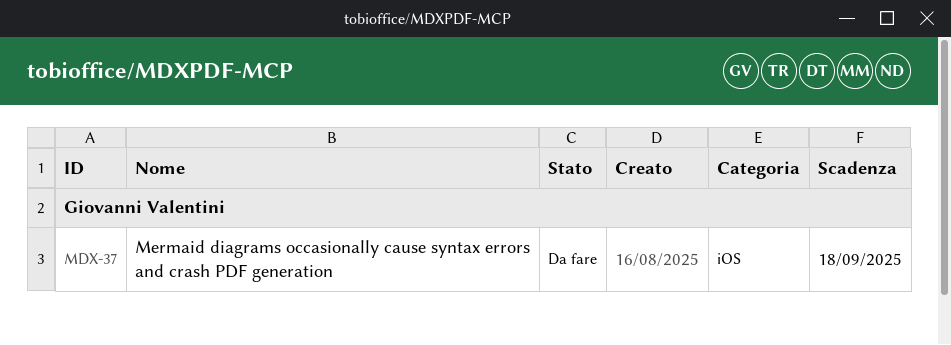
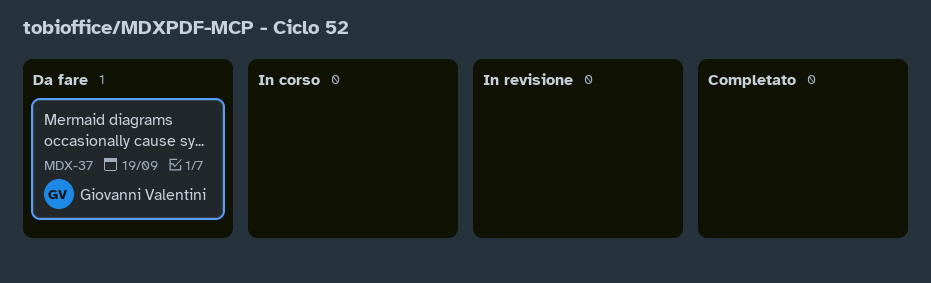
MDX-37, due: Sep 18 -> Sep 19

